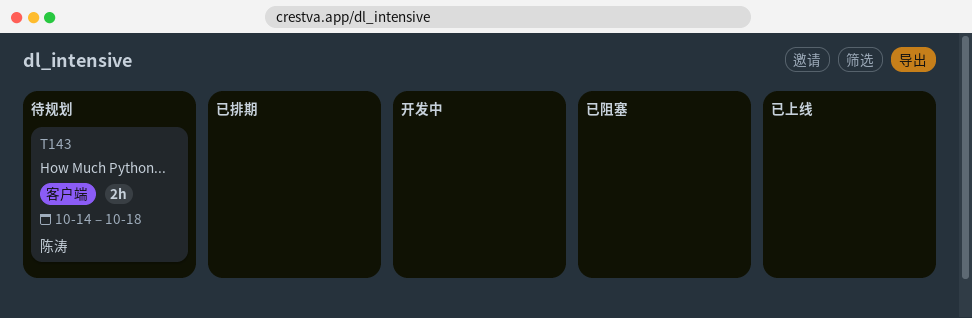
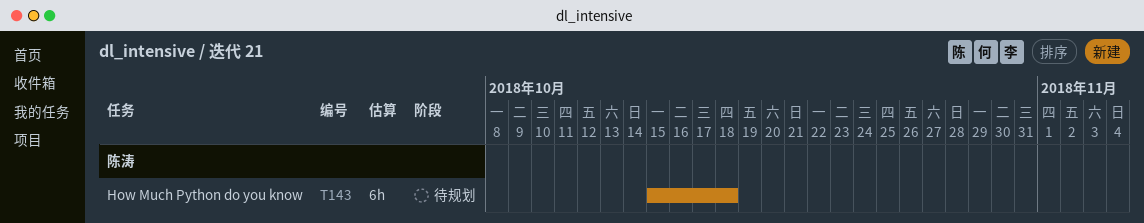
T143, estimate: 2h -> 6h
T143, start: Oct 14 -> Oct 15

